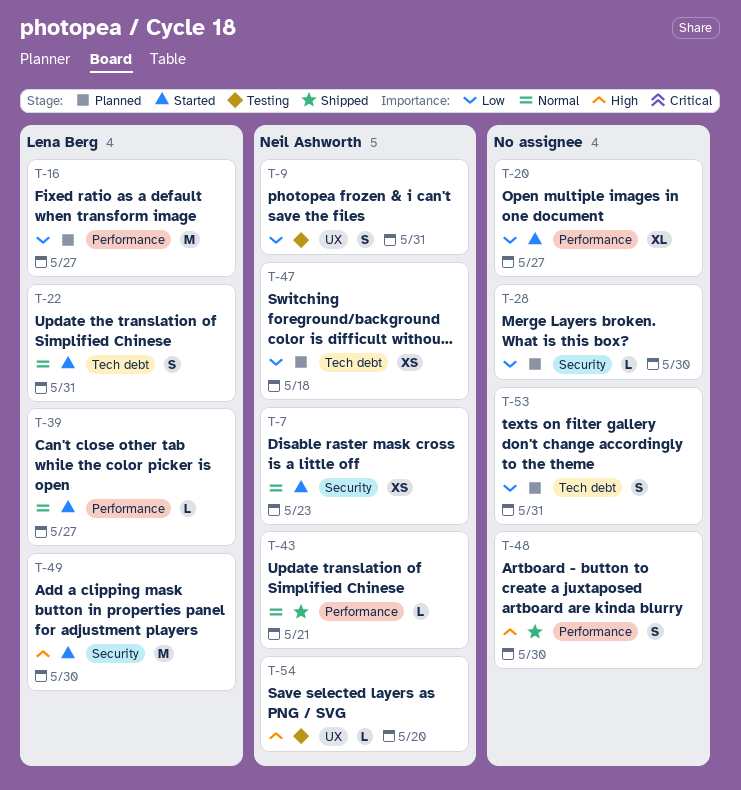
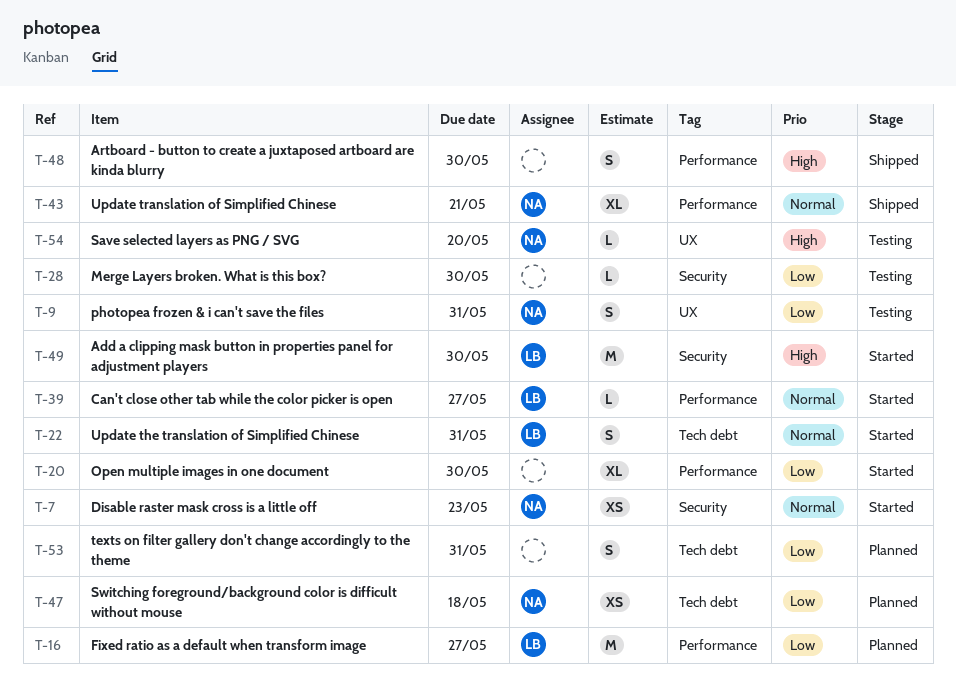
T-20, due: May 27 -> May 30
T-28, status: Planned -> Testing
T-43, estimate: L -> XL

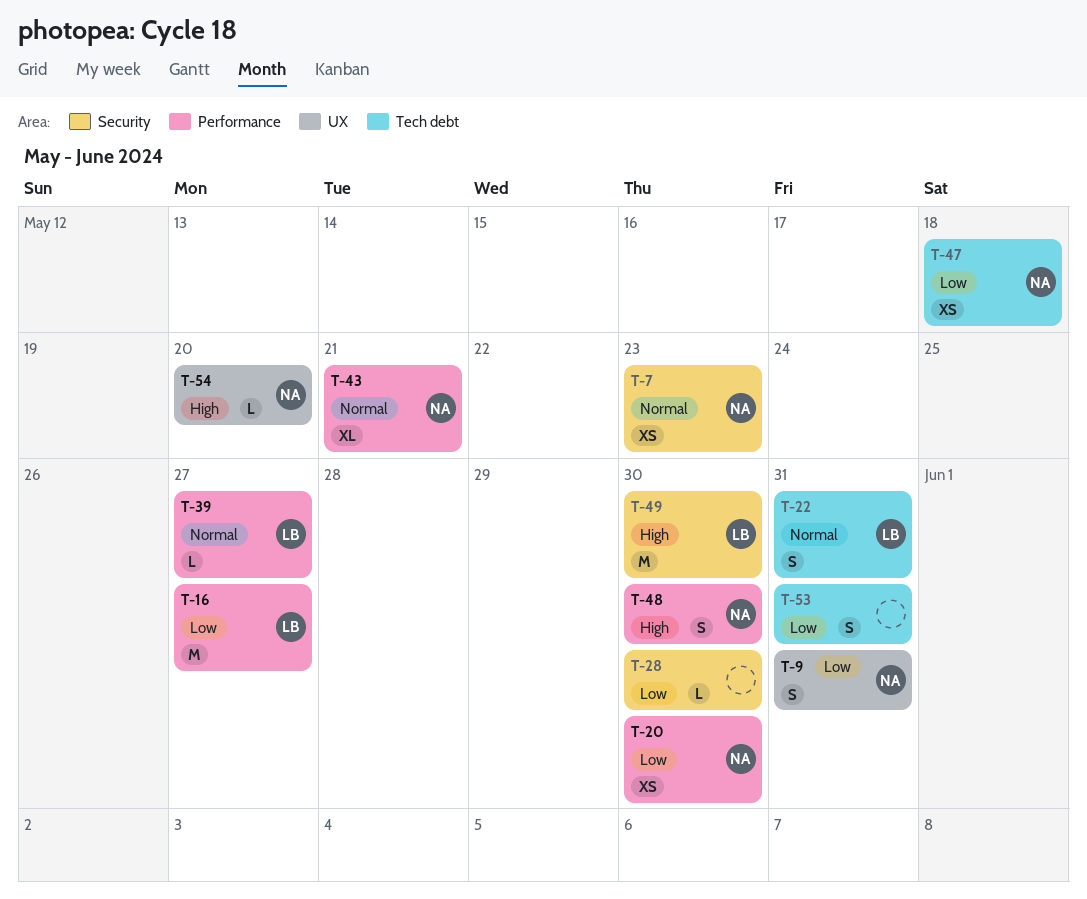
T-20, owner: none -> NA
T-20, estimate: XL -> XS
T-48, owner: none -> NA

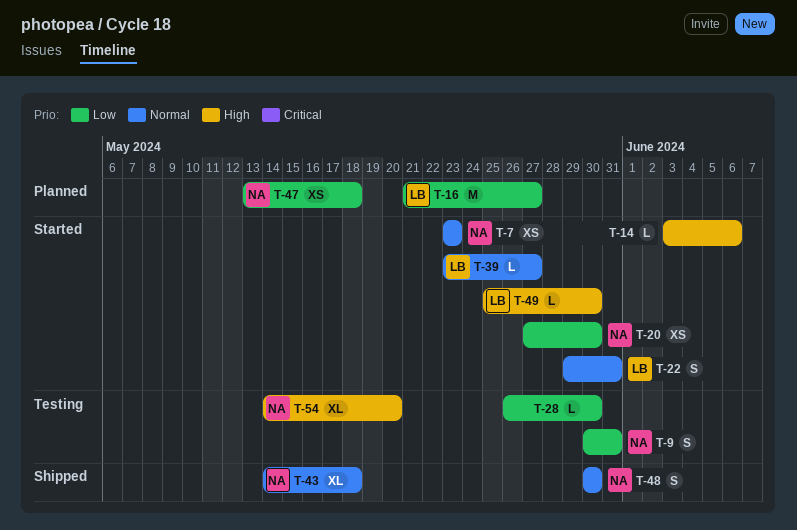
T-14: none -> present
T-43, due: May 21 -> May 18
T-48, priority: High -> Normal
T-49, estimate: M -> L
T-53: present -> none
T-54, estimate: L -> XL

